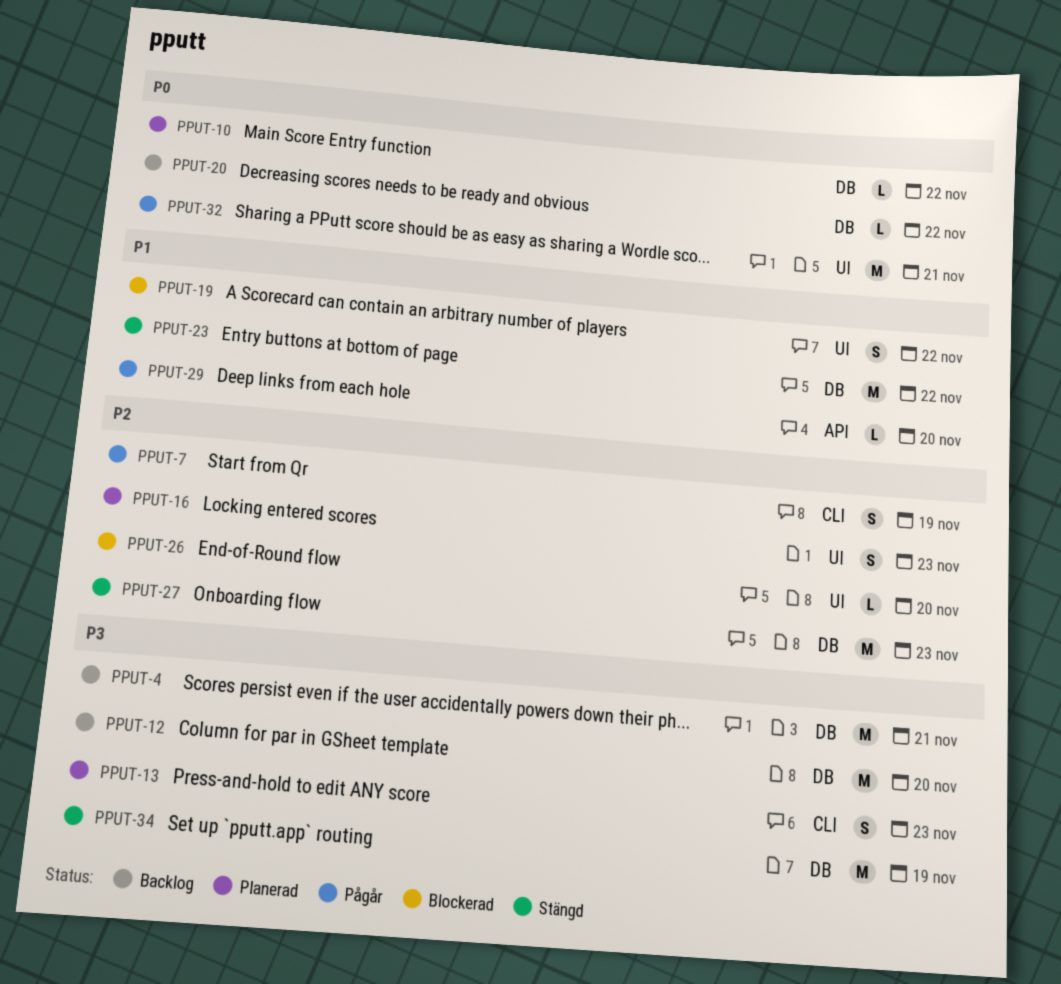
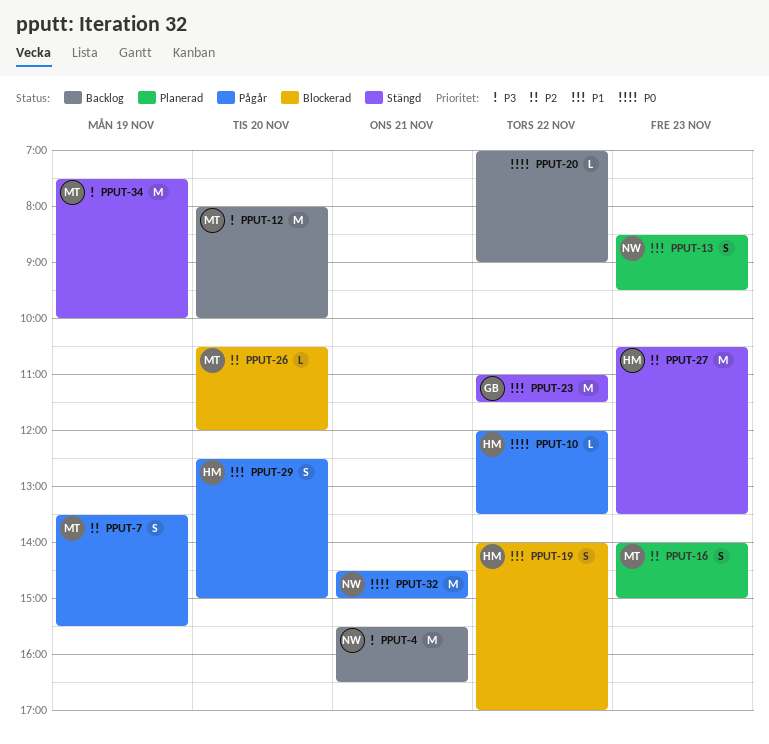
PPUT-10, status: Planerad -> Pågår
PPUT-13, priority: P3 -> P1
PPUT-29, estimate: L -> S

